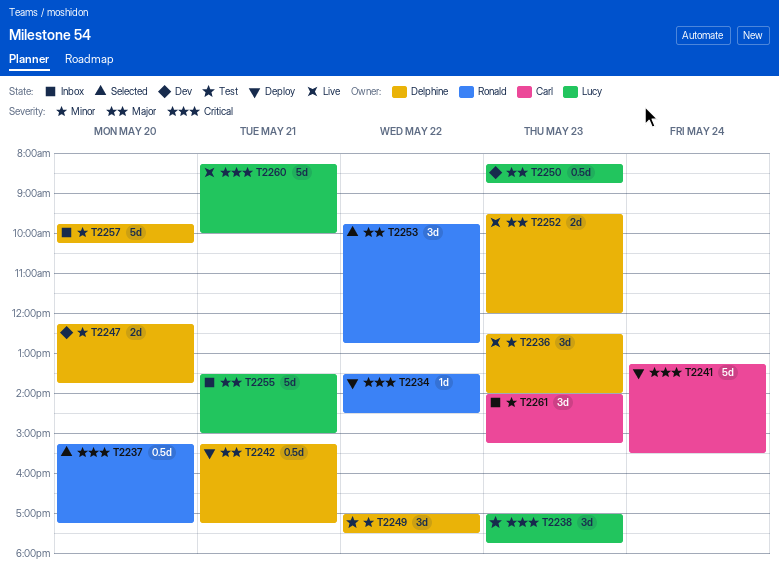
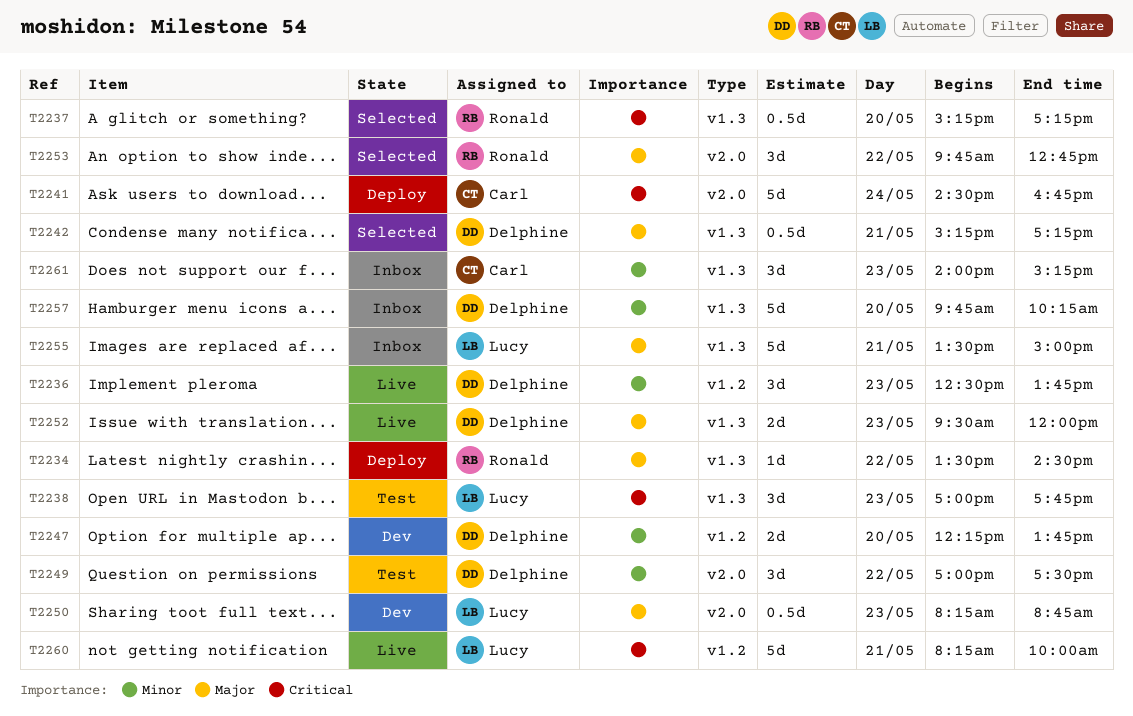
T2234, priority: Critical -> Major
T2236, ends: 14:00 -> 13:45
T2241, begins: 13:15 -> 14:30
T2241, ends: 15:30 -> 16:45
T2242, status: Deploy -> Selected

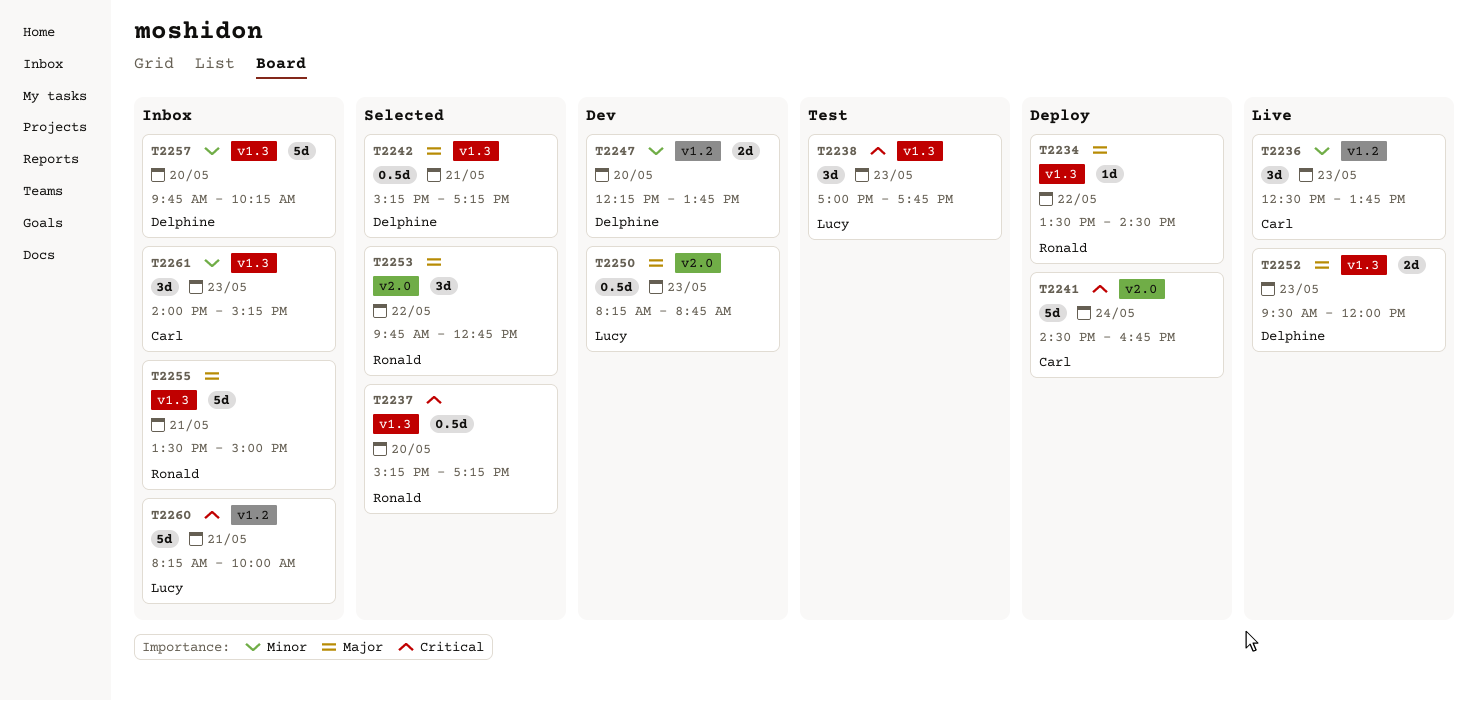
T2236, owner: Delphine -> Carl
T2249: present -> none
T2255, owner: Lucy -> Ronald
T2260, status: Live -> Inbox

